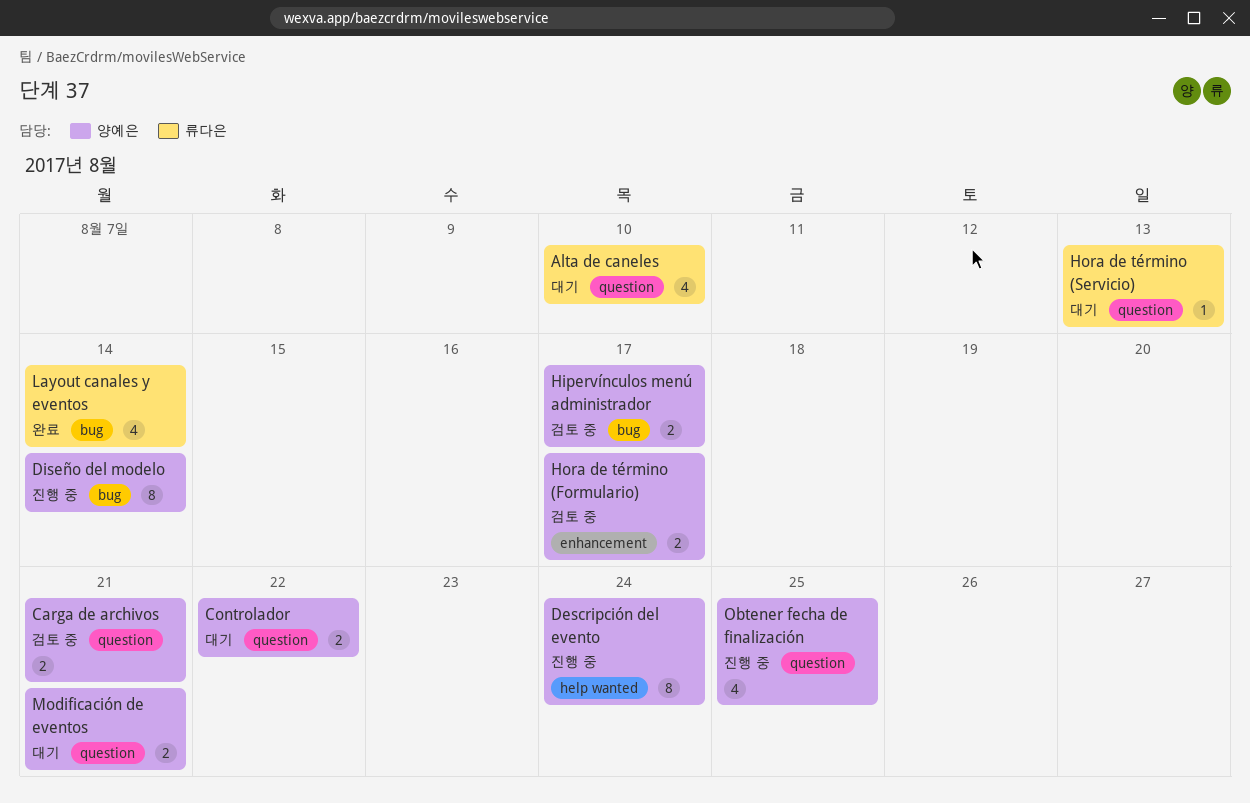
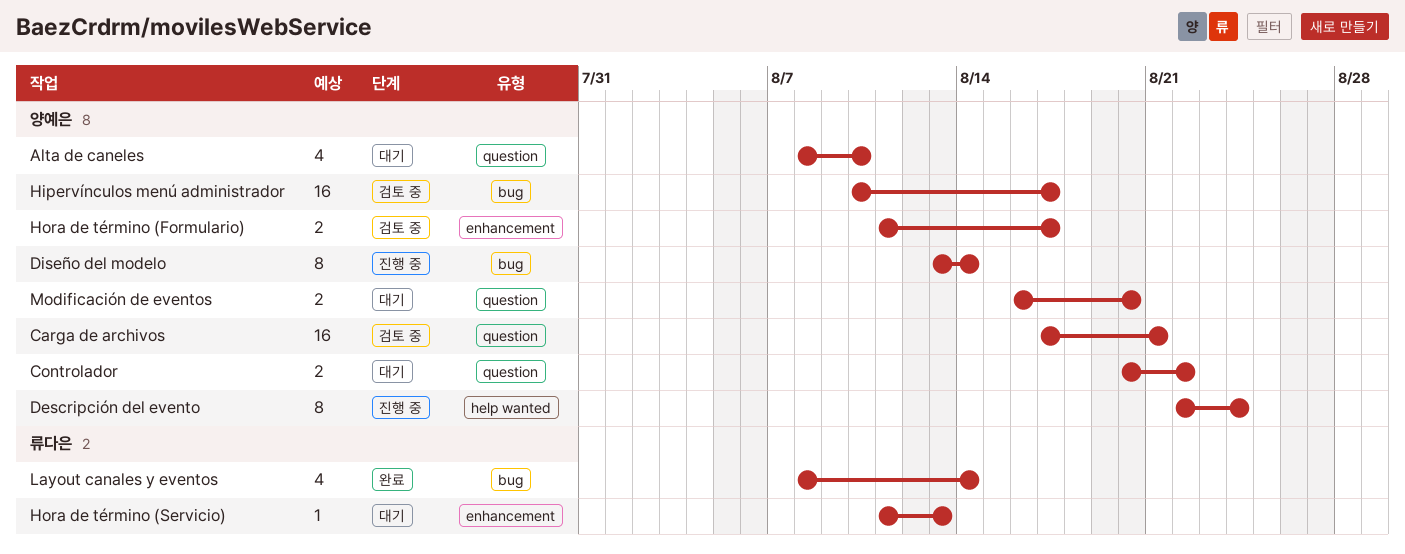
Alta de caneles, owner: 류다은 -> 양예은
Carga de archivos, estimate: 2 -> 16
Hipervínculos menú administrador, estimate: 2 -> 16
Hora de término (Servicio), label: question -> enhancement
Modificación de eventos, due: Aug 21 -> Aug 20
Obtener fecha de finalización: present -> none

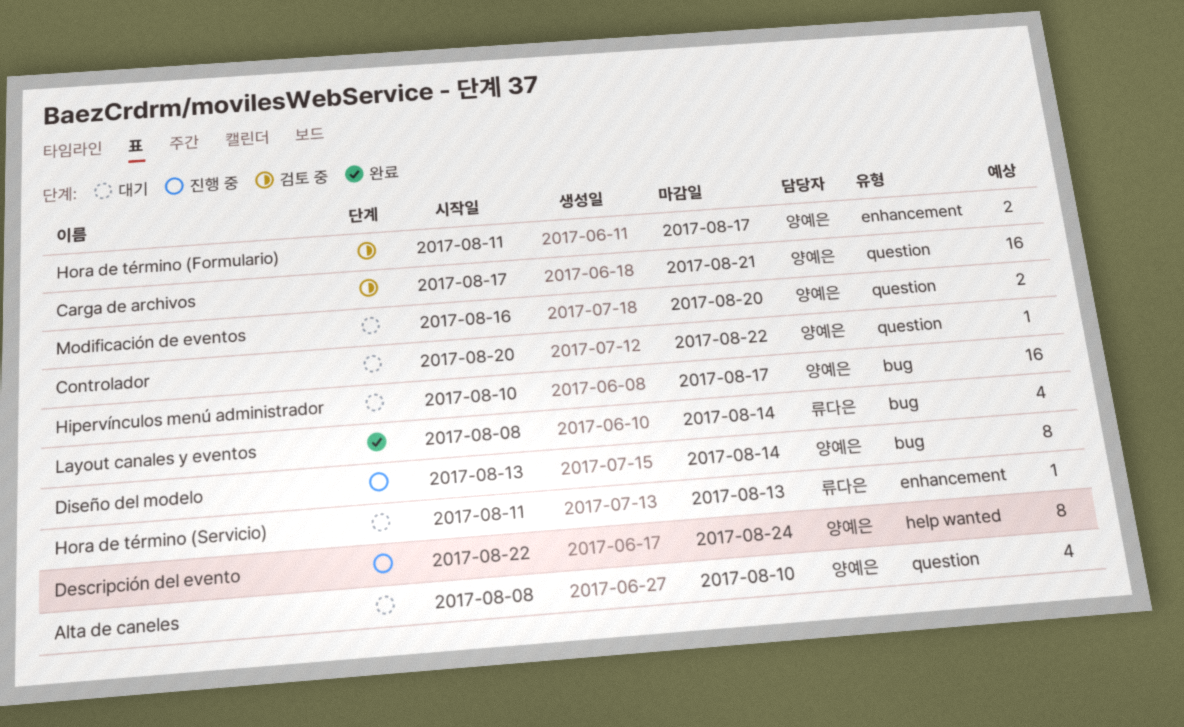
Controlador, estimate: 2 -> 1
Hipervínculos menú administrador, status: 검토 중 -> 대기

